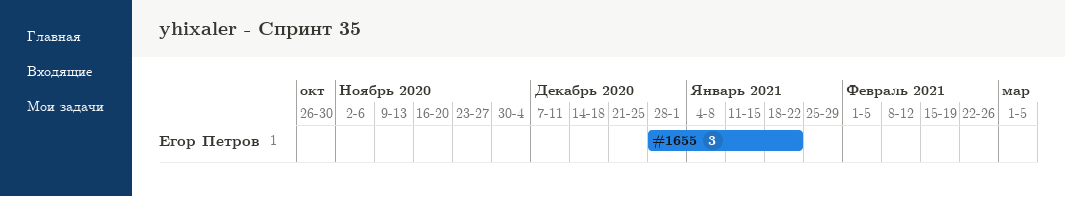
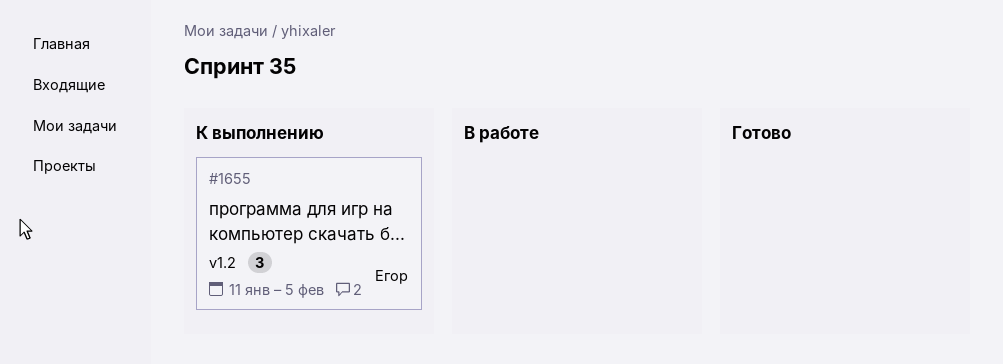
#1655, start: Dec 28 -> Jan 11
#1655, due: Jan 22 -> Feb 5

